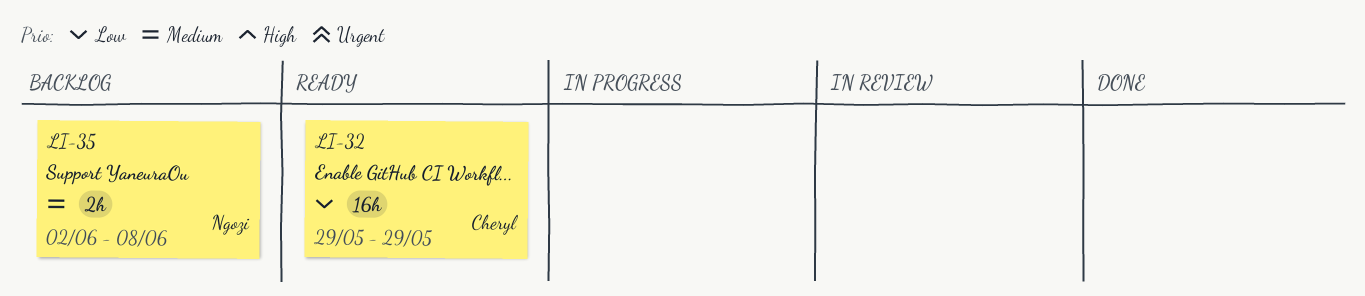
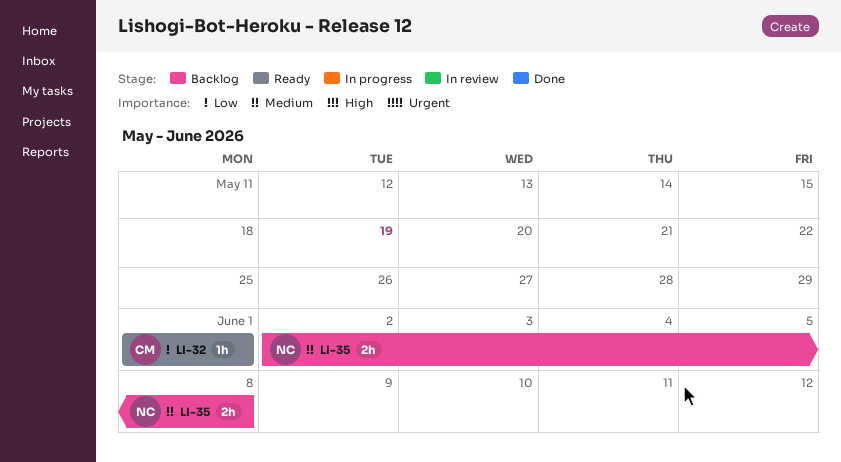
LI-32, estimate: 16h -> 1h
LI-32, start: May 29 -> Jun 1
LI-32, due: May 29 -> Jun 1

